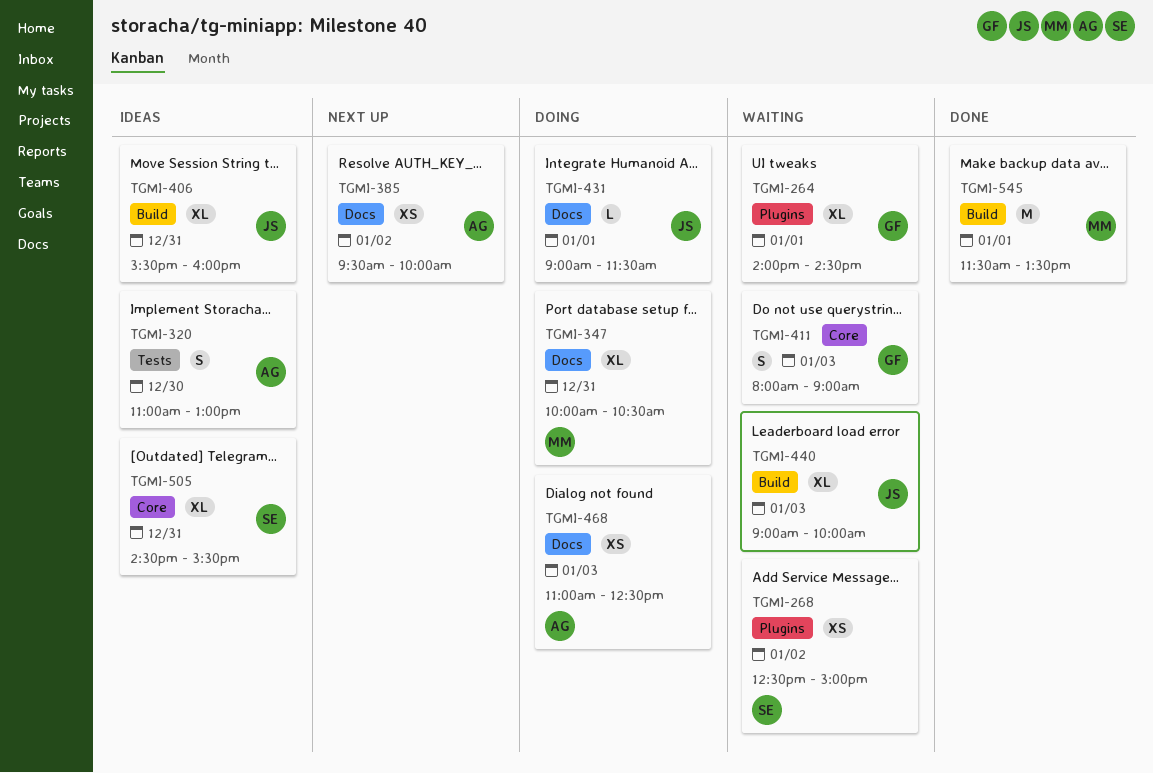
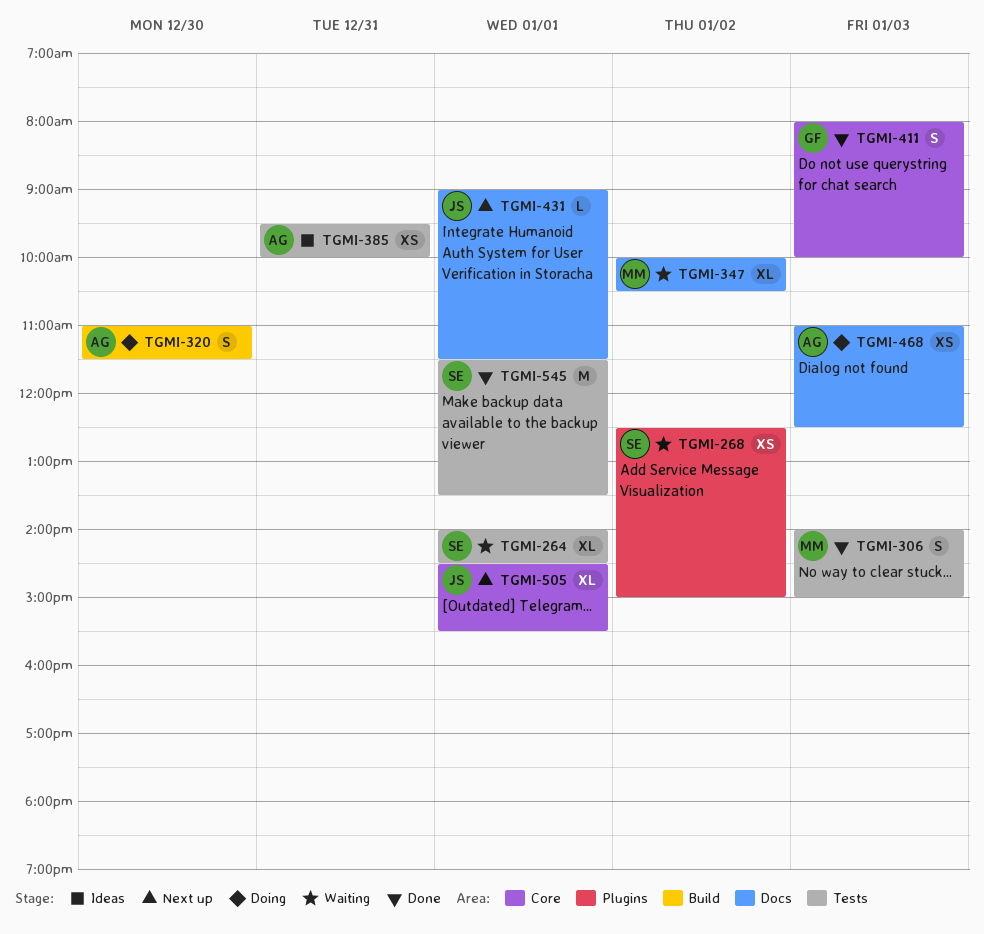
TGMI-264, owner: GF -> SE
TGMI-264, label: Plugins -> Tests
TGMI-306: none -> present
TGMI-320, status: Ideas -> Doing
TGMI-320, label: Tests -> Build
TGMI-320, ends: 13:00 -> 11:30
TGMI-347, status: Doing -> Waiting
TGMI-347, day: Dec 31 -> Jan 2
TGMI-385, status: Next up -> Ideas
TGMI-385, label: Docs -> Tests
TGMI-385, day: Jan 2 -> Dec 31
TGMI-406: present -> none
TGMI-411, status: Waiting -> Done
TGMI-411, ends: 09:00 -> 10:00
TGMI-431, status: Doing -> Next up
TGMI-440: present -> none
TGMI-505, status: Ideas -> Next up
TGMI-505, owner: SE -> JS
TGMI-505, day: Dec 31 -> Jan 1
TGMI-545, owner: MM -> SE
TGMI-545, label: Build -> Tests

